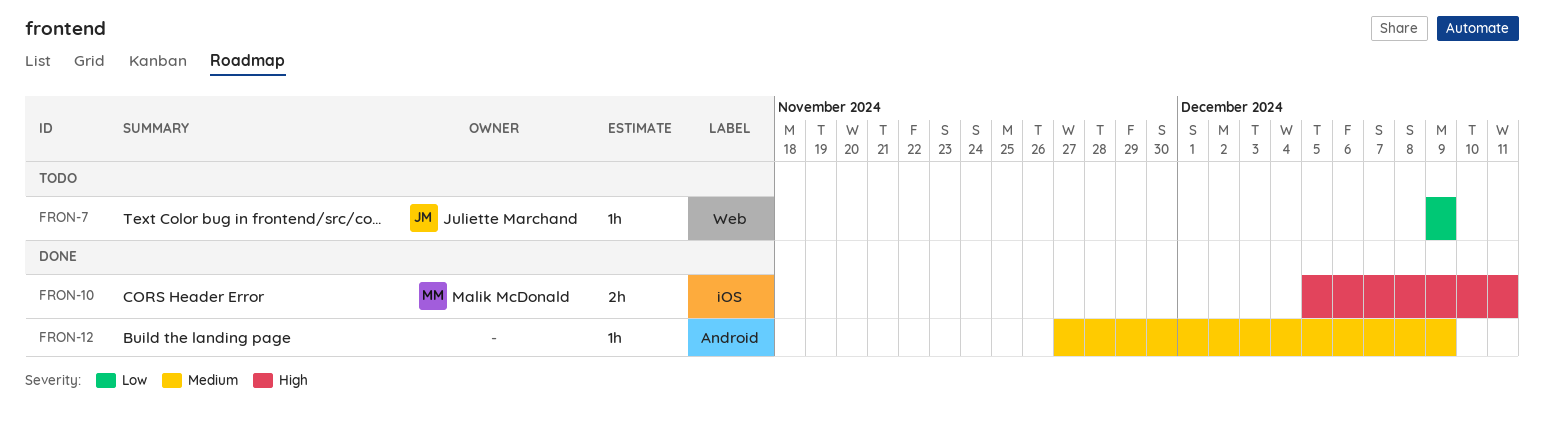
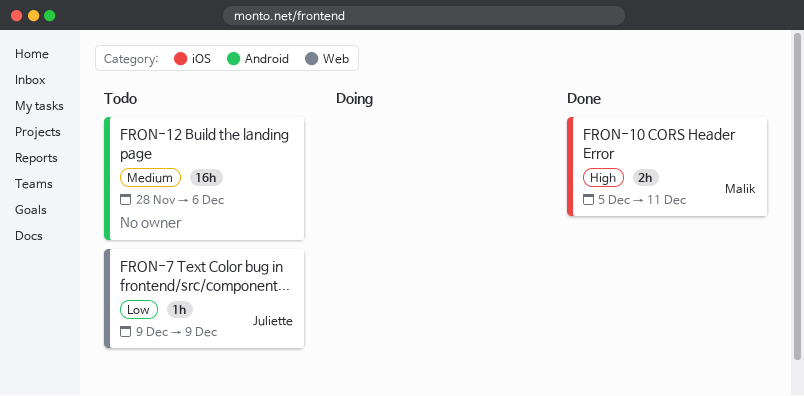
FRON-12, status: Done -> Todo
FRON-12, estimate: 1h -> 16h
FRON-12, start: Nov 27 -> Nov 28
FRON-12, due: Dec 9 -> Dec 6

